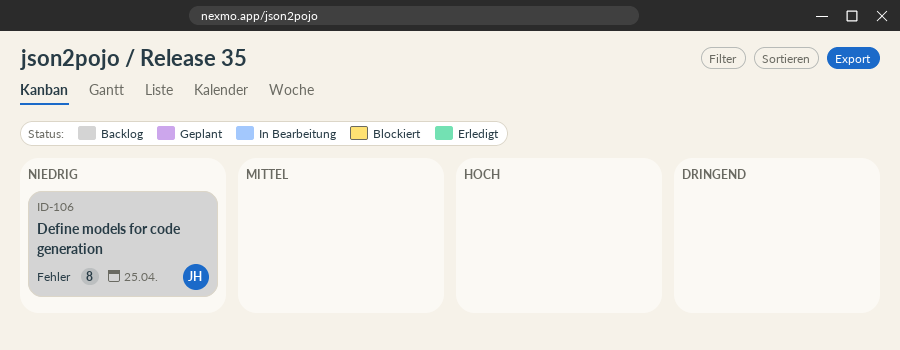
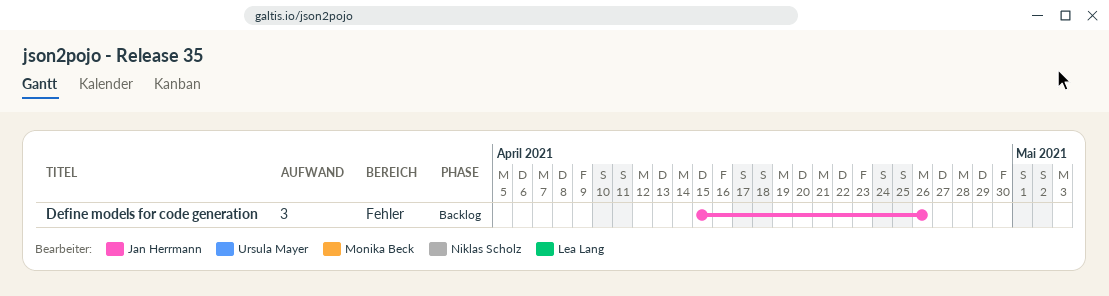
Define models for code generation, estimate: 8 -> 3
Define models for code generation, due: Apr 25 -> Apr 26

